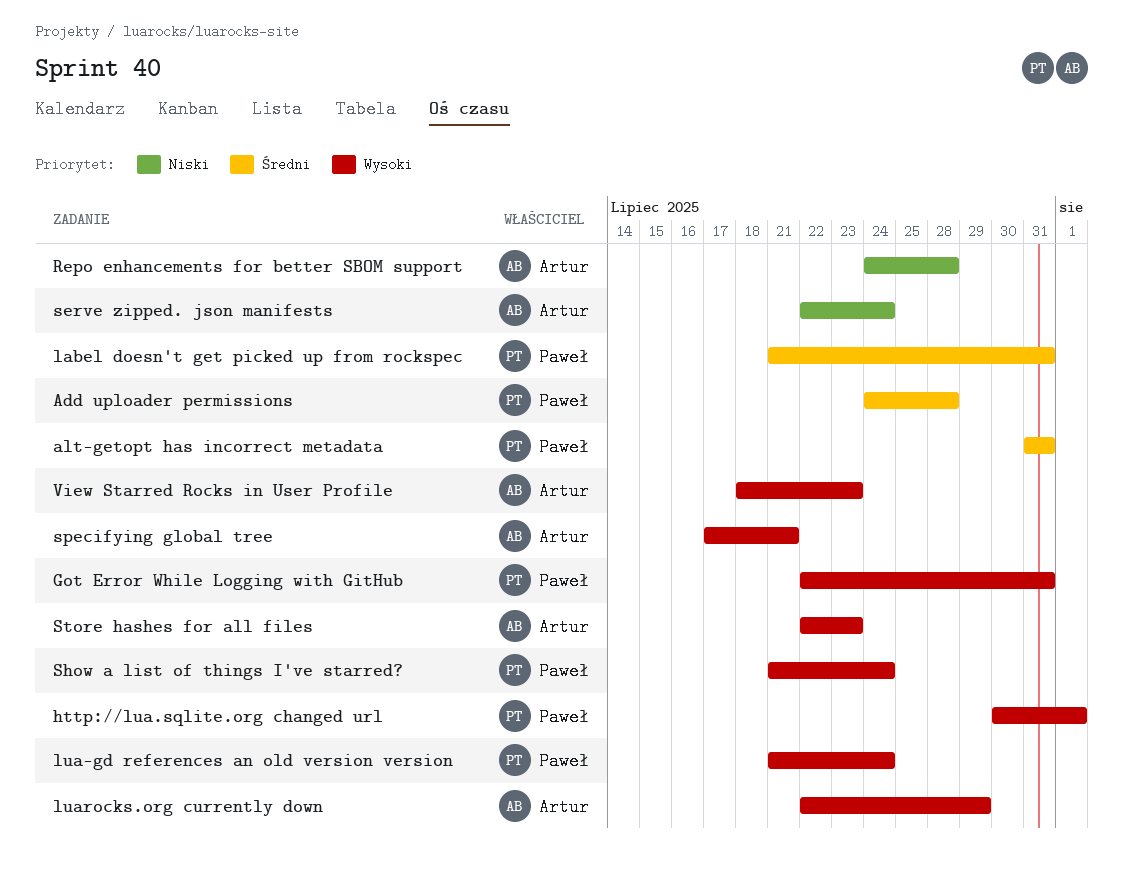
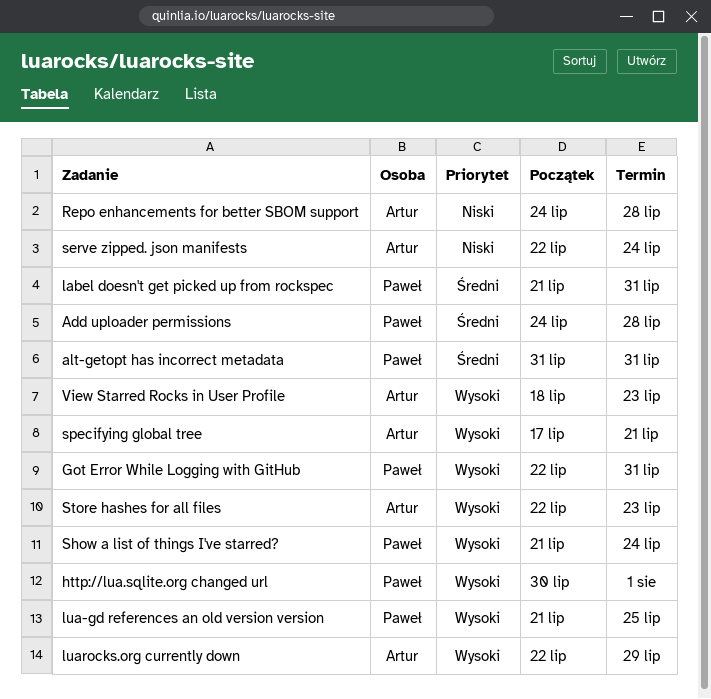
lua-gd references an old version version, due: Jul 24 -> Jul 25

